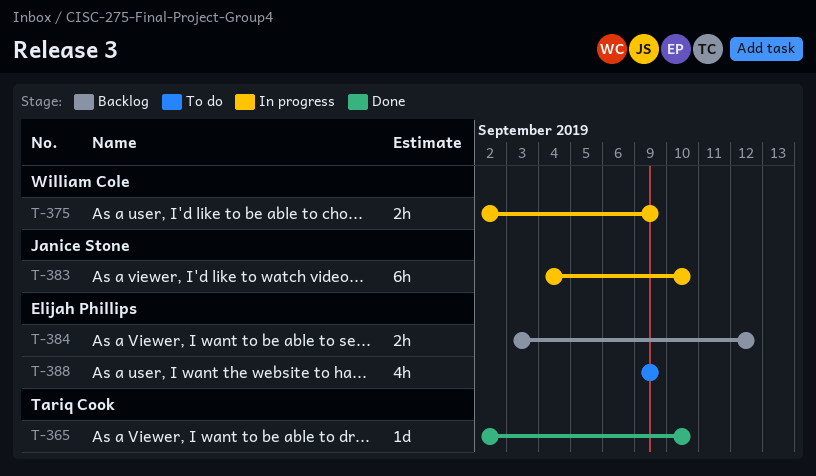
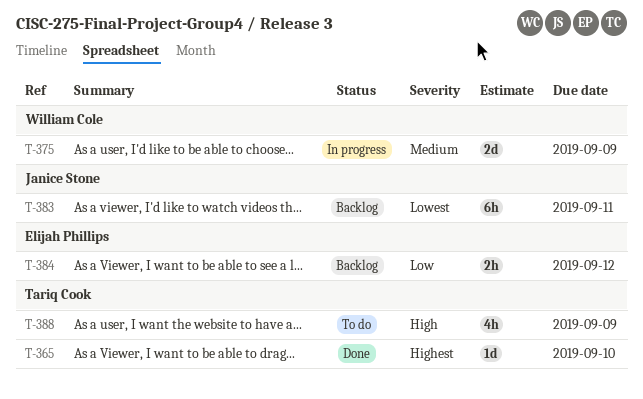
T-375, estimate: 2h -> 2d
T-383, status: In progress -> Backlog
T-383, due: Sep 10 -> Sep 11
T-388, owner: Elijah Phillips -> Tariq Cook

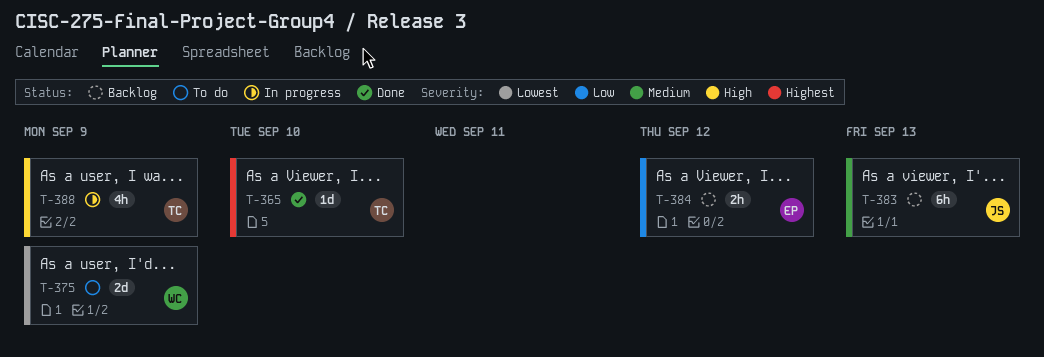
T-375, status: In progress -> To do
T-375, priority: Medium -> Lowest
T-383, priority: Lowest -> Medium
T-383, due: Sep 11 -> Sep 13
T-388, status: To do -> In progress

